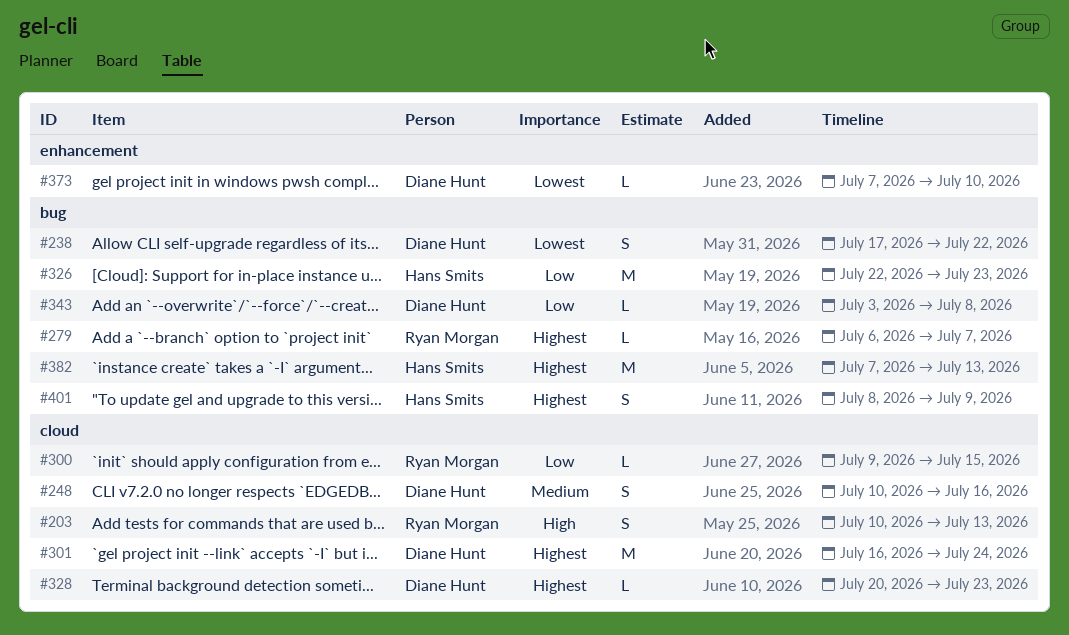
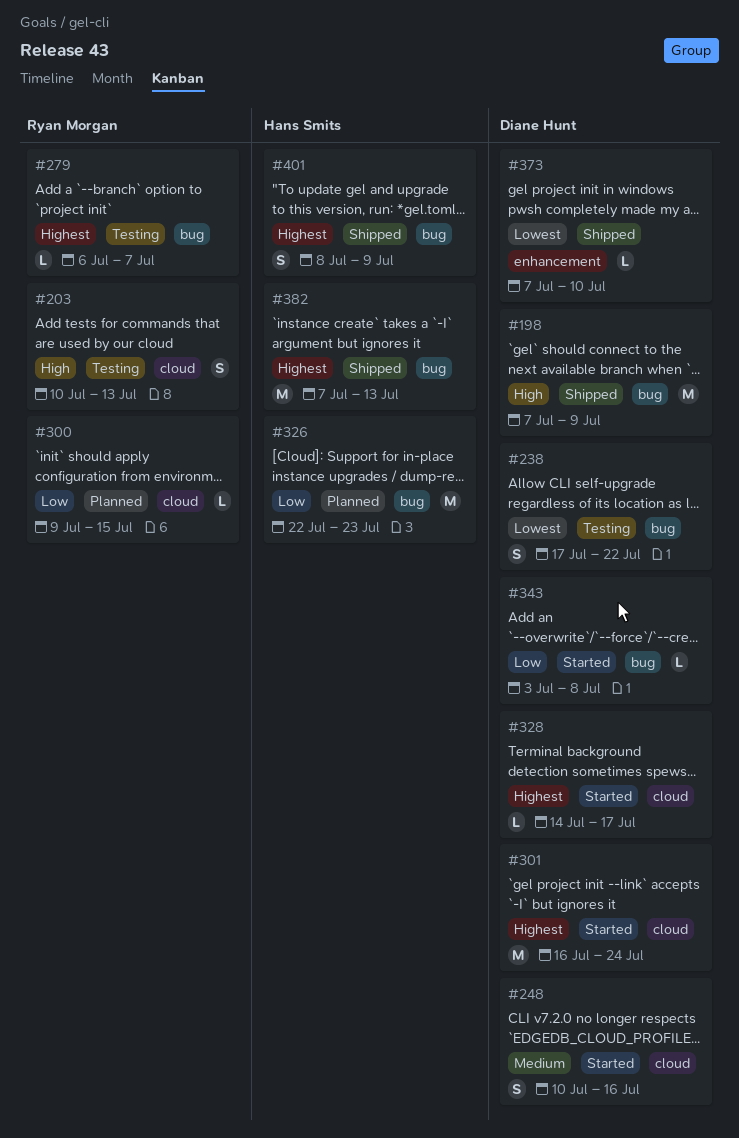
#198: none -> present
#328, start: Jul 20 -> Jul 14
#328, due: Jul 23 -> Jul 17

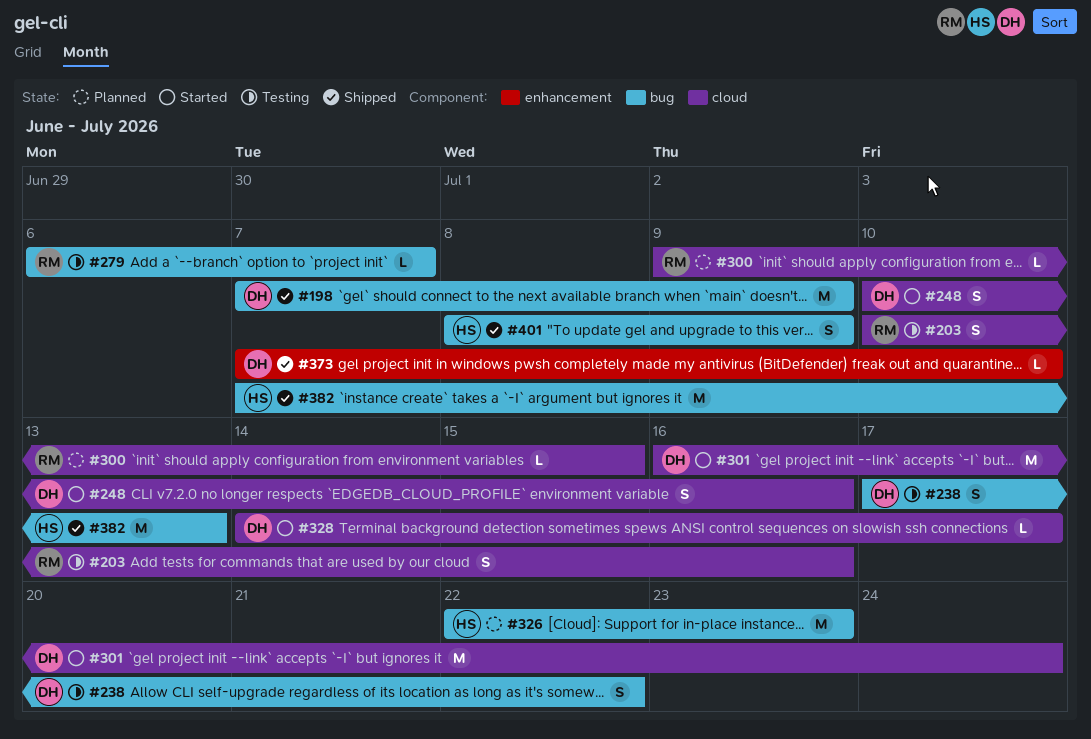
#203, due: Jul 13 -> Jul 16
#343: present -> none

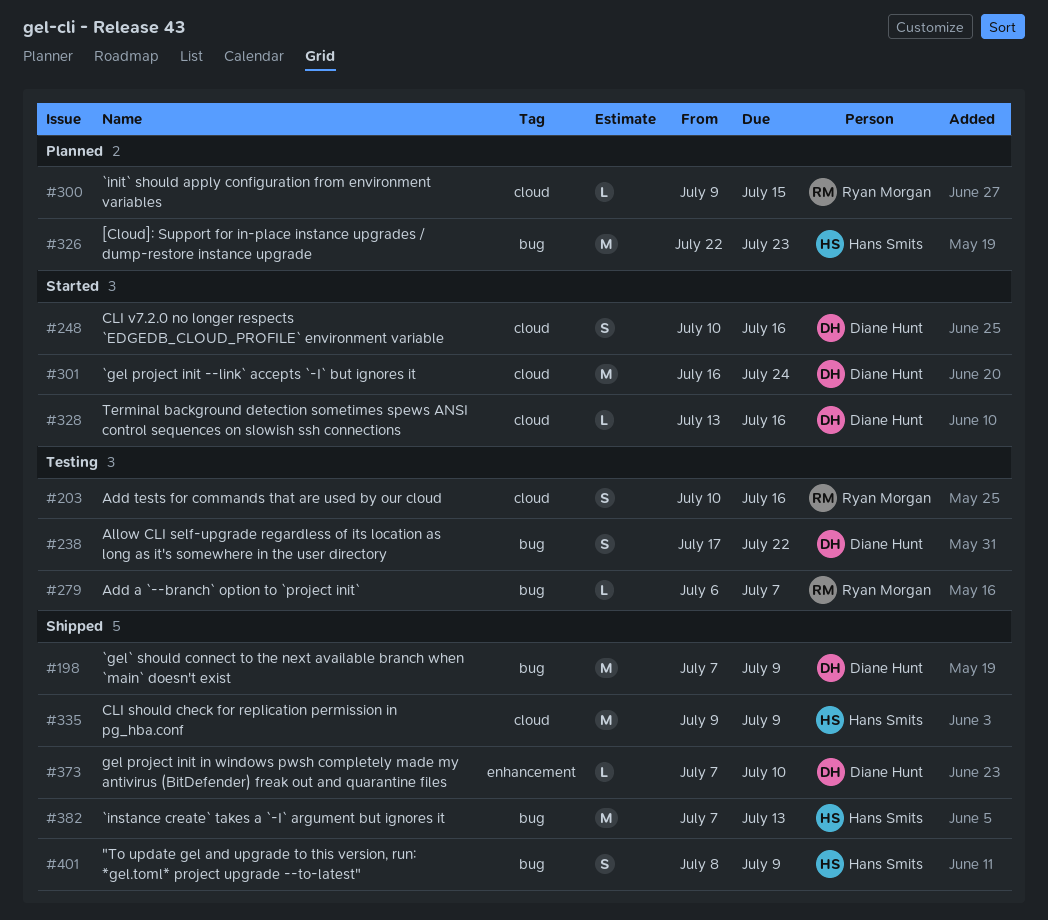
#328, start: Jul 14 -> Jul 13
#328, due: Jul 17 -> Jul 16
#335: none -> present

